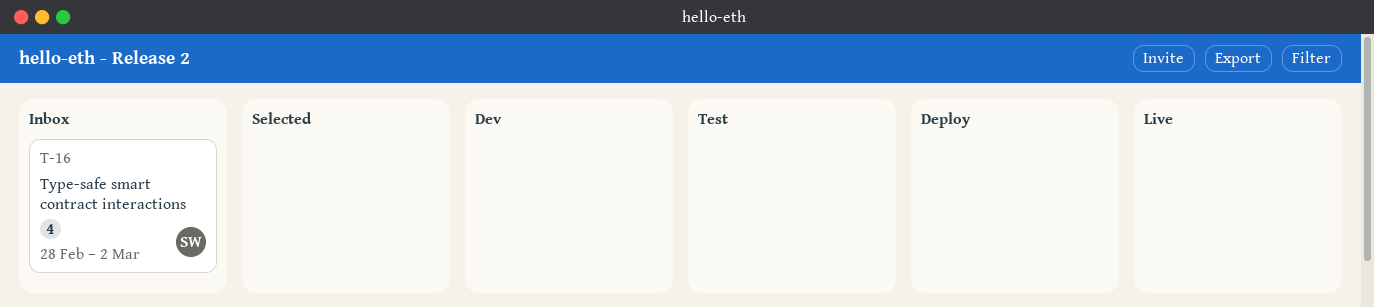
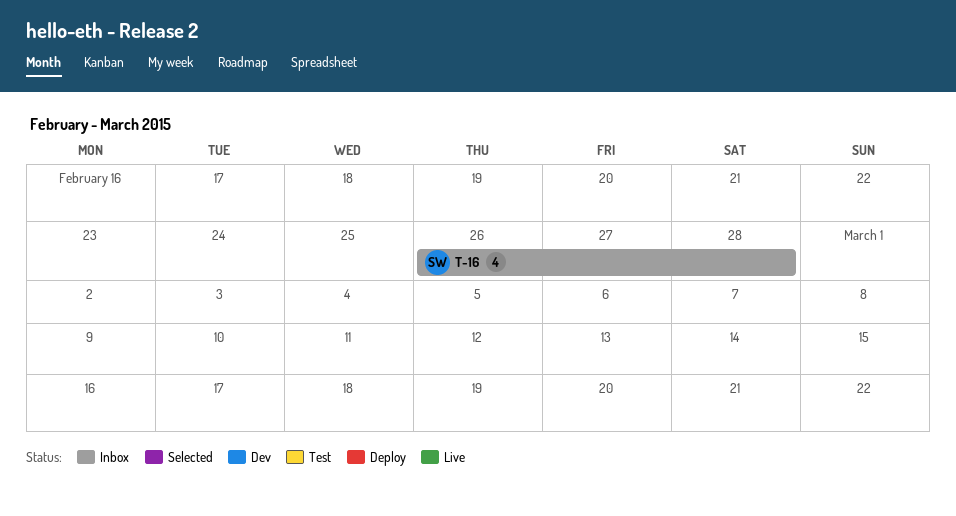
T-16, start: Feb 28 -> Feb 26
T-16, due: Mar 2 -> Feb 28

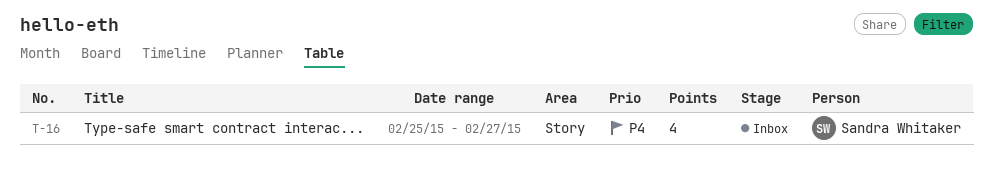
T-16, start: Feb 26 -> Feb 25
T-16, due: Feb 28 -> Feb 27

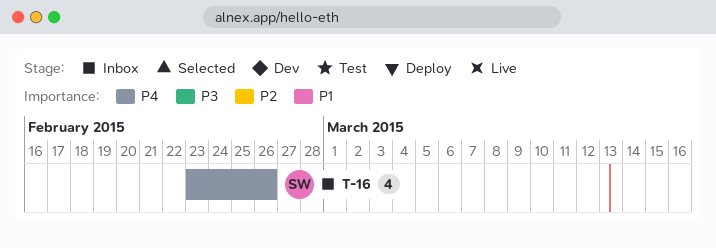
T-16, start: Feb 25 -> Feb 23
T-16, due: Feb 27 -> Feb 26

